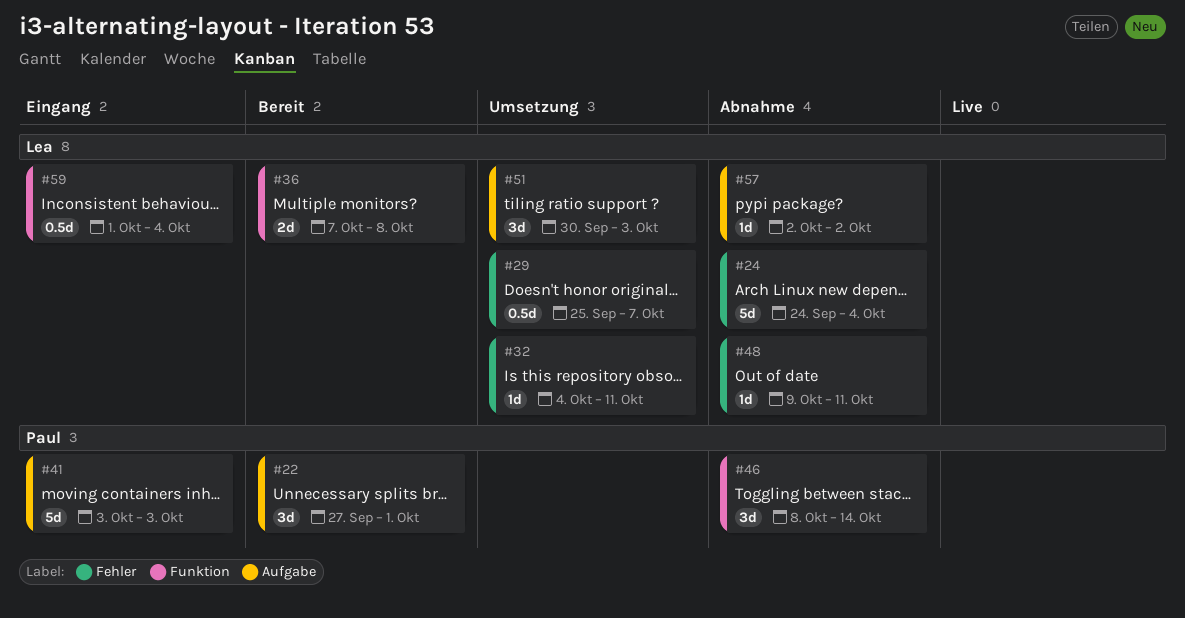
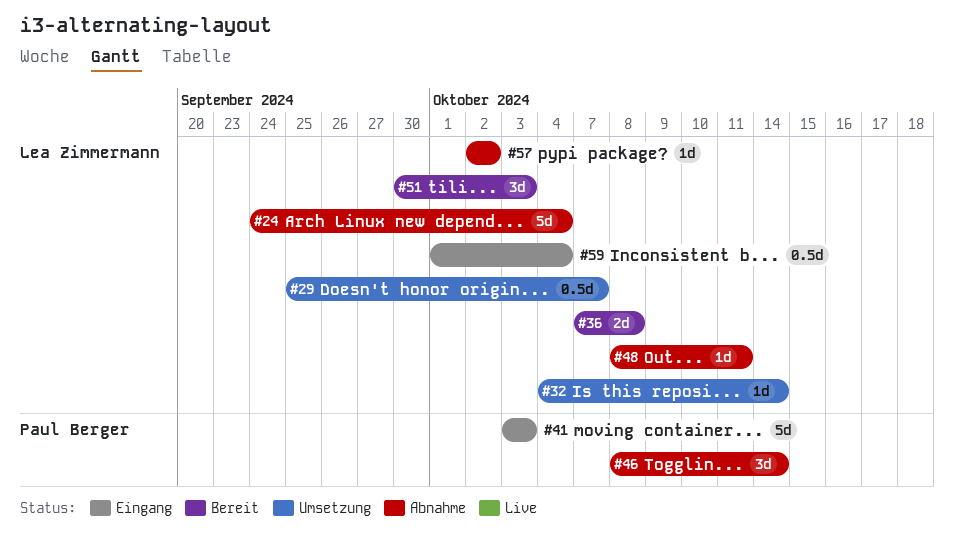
#22: present -> none
#32, due: Oct 11 -> Oct 14
#48, start: Oct 9 -> Oct 8
#51, status: Umsetzung -> Bereit

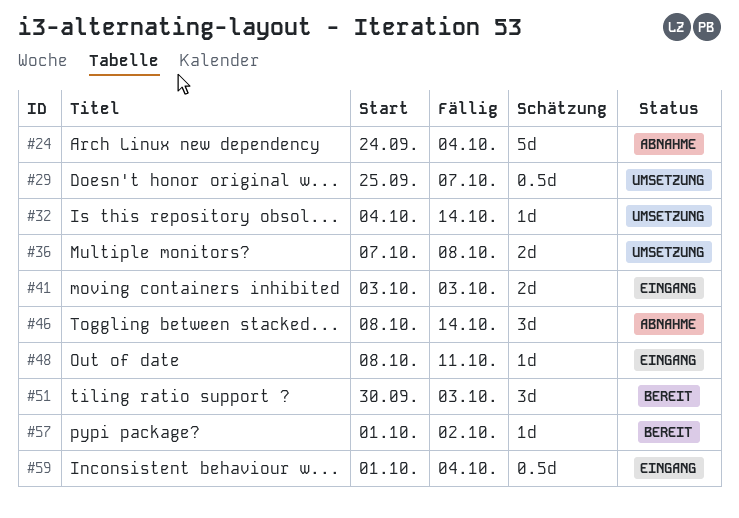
#36, status: Bereit -> Umsetzung
#41, estimate: 5d -> 2d
#48, status: Abnahme -> Eingang
#57, status: Abnahme -> Bereit
#57, start: Oct 2 -> Oct 1

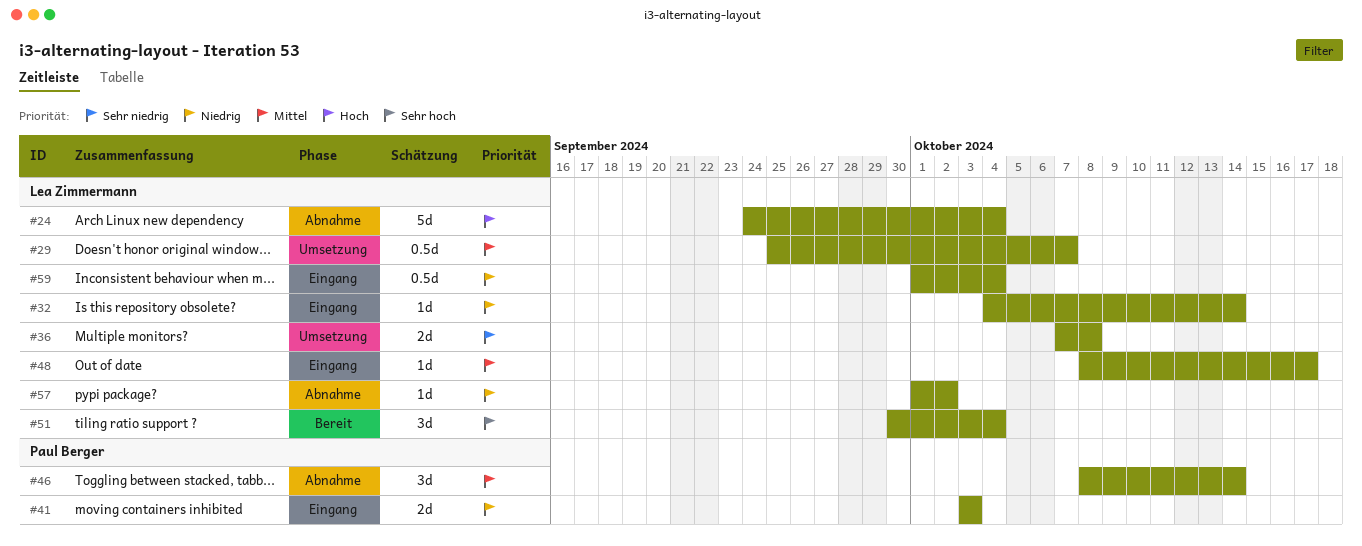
#32, status: Umsetzung -> Eingang
#48, due: Oct 11 -> Oct 17
#51, due: Oct 3 -> Oct 4
#57, status: Bereit -> Abnahme

